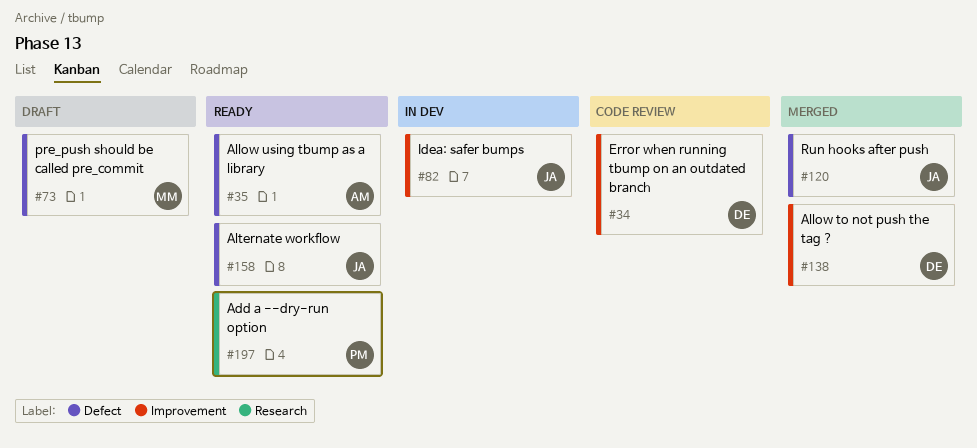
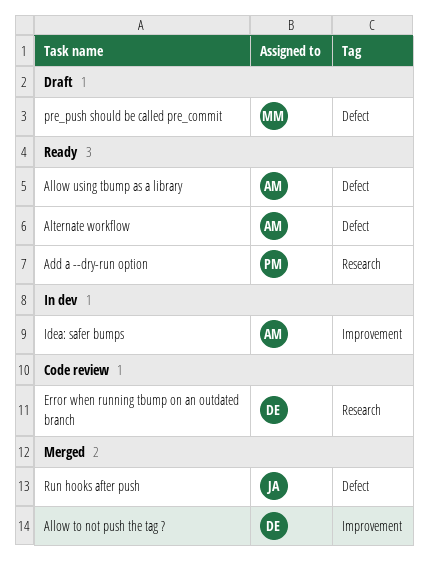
Alternate workflow, owner: JA -> AM
Error when running tbump on an outdated branch, label: Improvement -> Research
Idea: safer bumps, owner: JA -> AM

